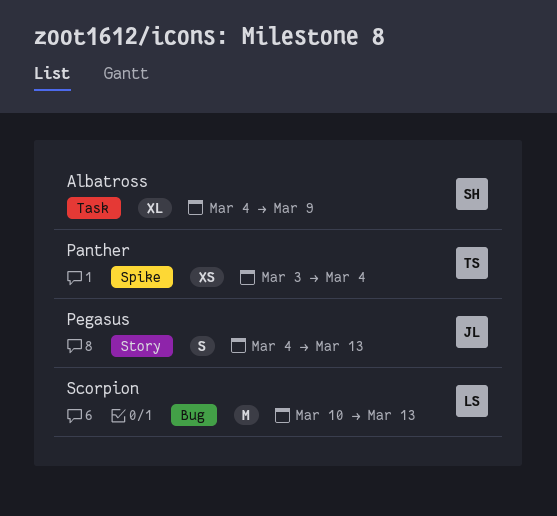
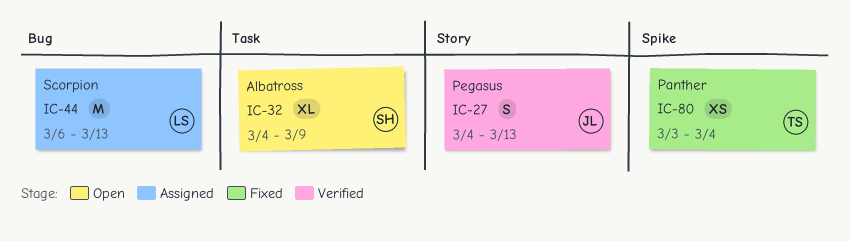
Scorpion, start: Mar 10 -> Mar 6

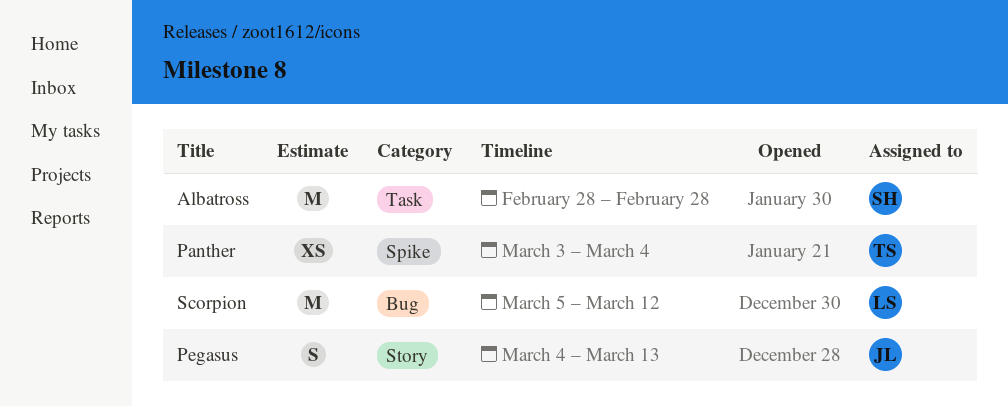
Albatross, estimate: XL -> M
Albatross, start: Mar 4 -> Feb 28
Albatross, due: Mar 9 -> Feb 28
Scorpion, start: Mar 6 -> Mar 5
Scorpion, due: Mar 13 -> Mar 12

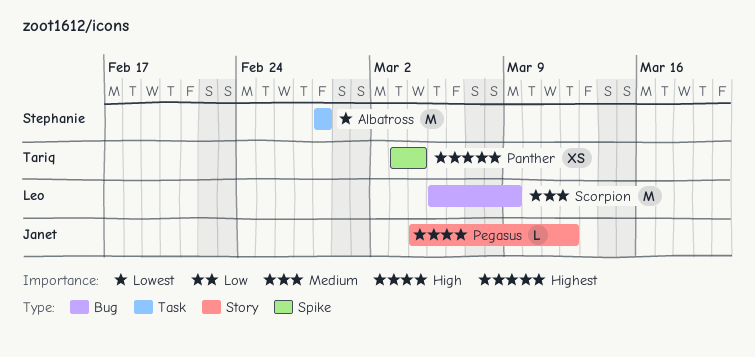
Pegasus, estimate: S -> L
Pegasus, due: Mar 13 -> Mar 12
Scorpion, due: Mar 12 -> Mar 9

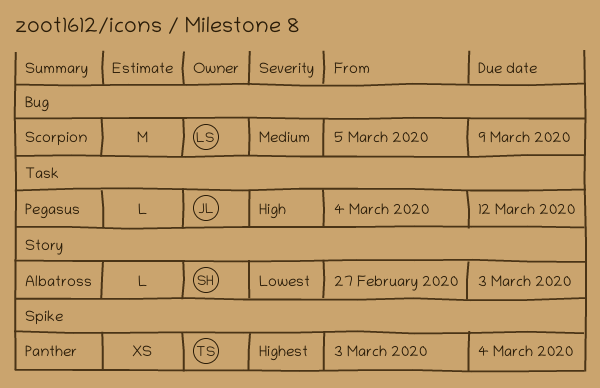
Albatross, label: Task -> Story
Albatross, estimate: M -> L
Albatross, start: Feb 28 -> Feb 27
Albatross, due: Feb 28 -> Mar 3
Pegasus, label: Story -> Task

